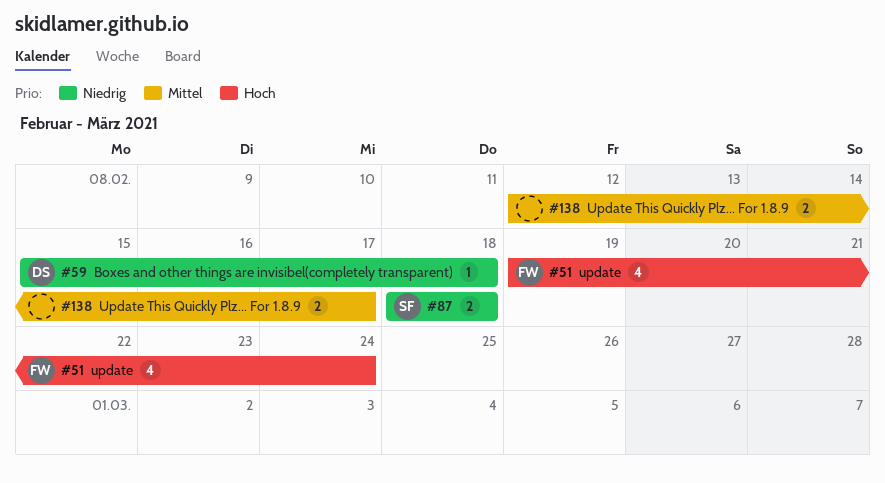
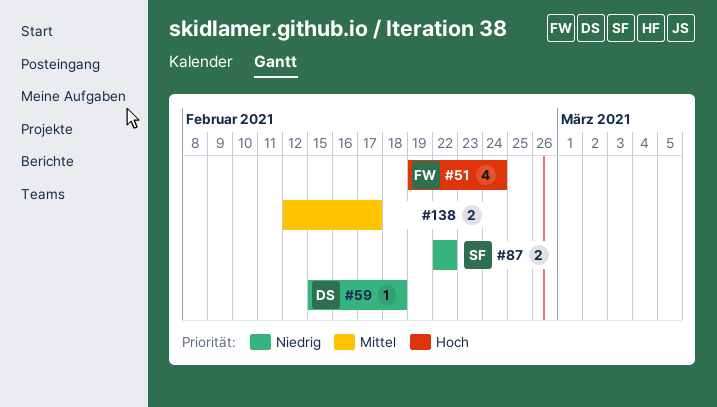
#87, start: Feb 18 -> Feb 22
#87, due: Feb 18 -> Feb 22

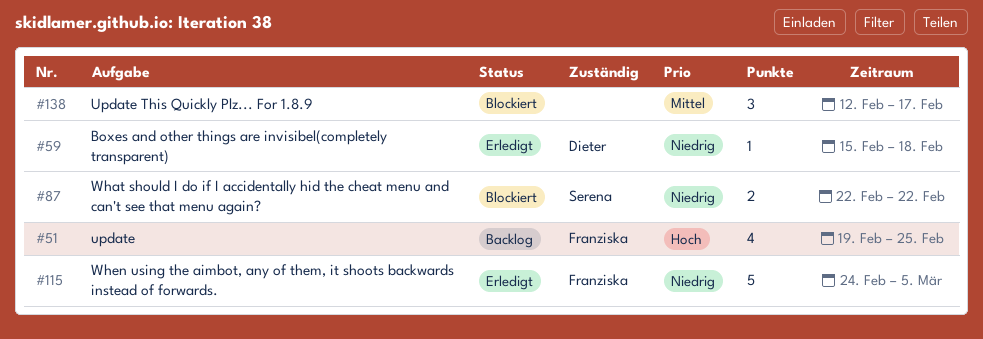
#51, due: Feb 24 -> Feb 25
#115: none -> present
#138, estimate: 2 -> 3

